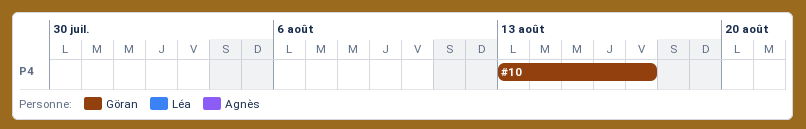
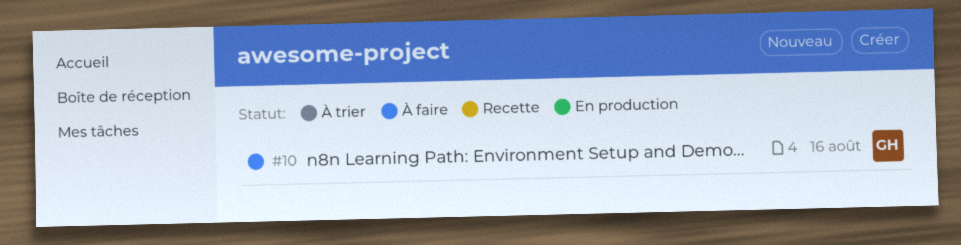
#10, due: Aug 17 -> Aug 16

